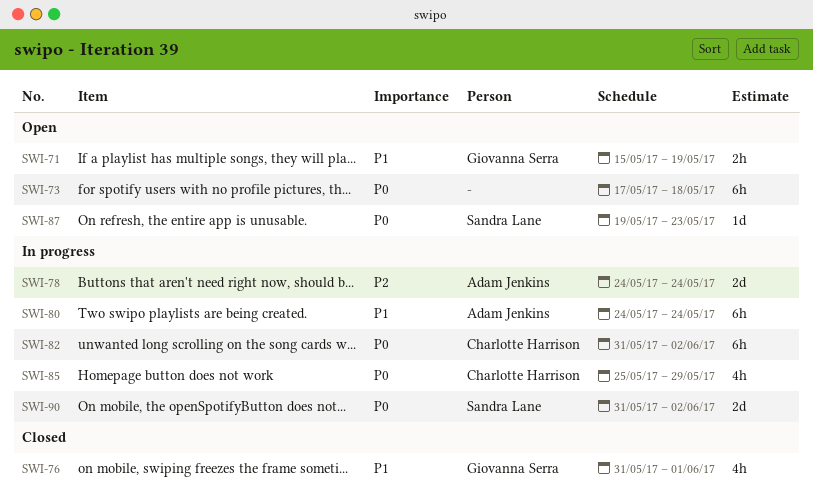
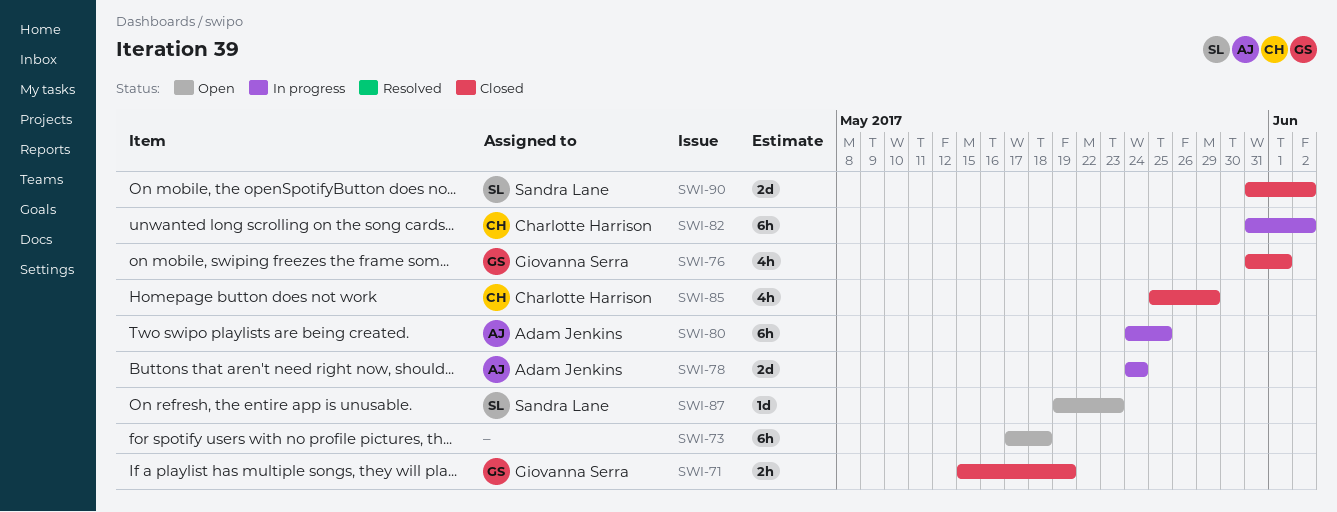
SWI-71, status: Open -> Closed
SWI-80, due: May 24 -> May 25
SWI-85, status: In progress -> Closed
SWI-90, status: In progress -> Closed

